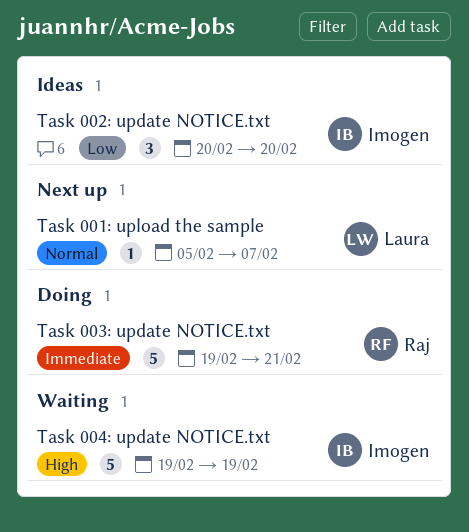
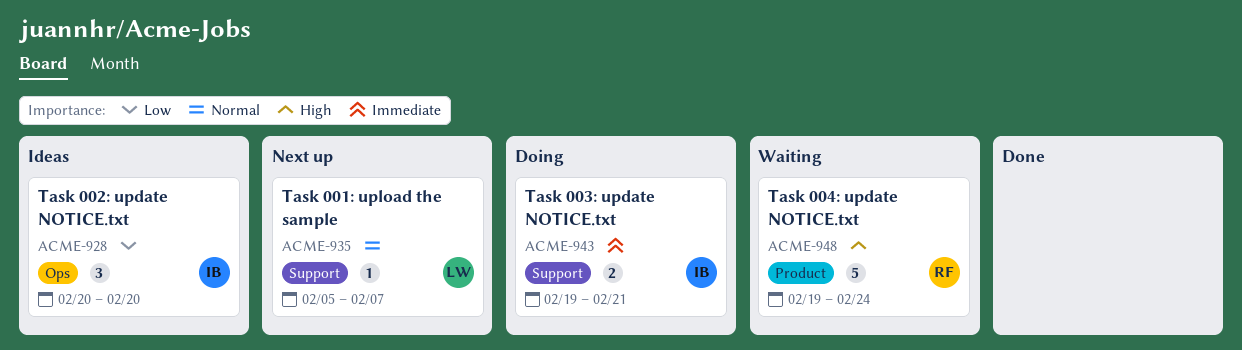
Task 003: update NOTICE.txt, owner: Raj -> Imogen
Task 003: update NOTICE.txt, estimate: 5 -> 2
Task 004: update NOTICE.txt, owner: Imogen -> Raj
Task 004: update NOTICE.txt, due: Feb 19 -> Feb 24

